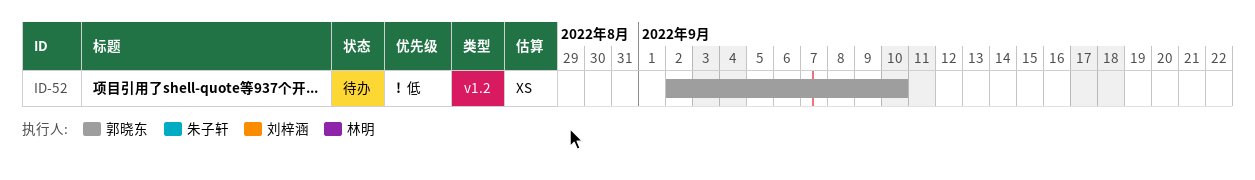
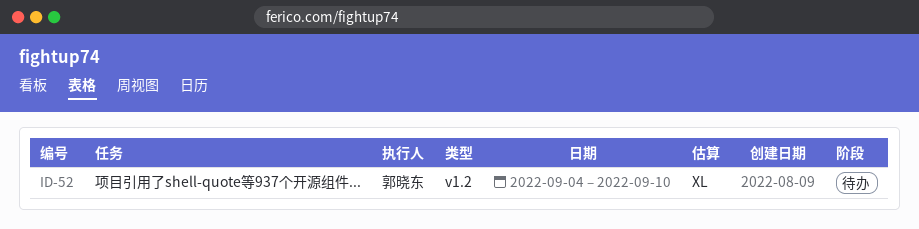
ID-52, estimate: XS -> XL
ID-52, start: Sep 2 -> Sep 4

